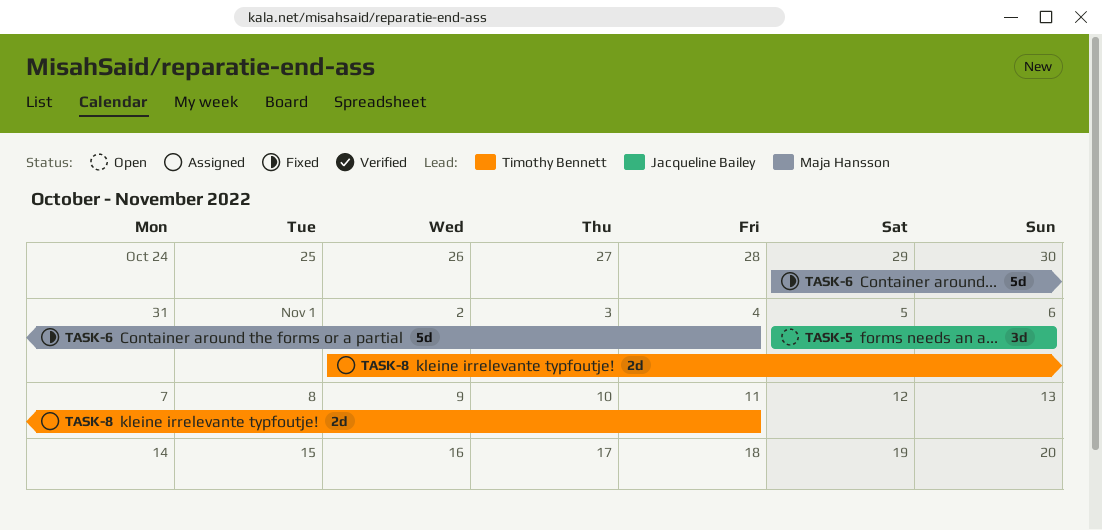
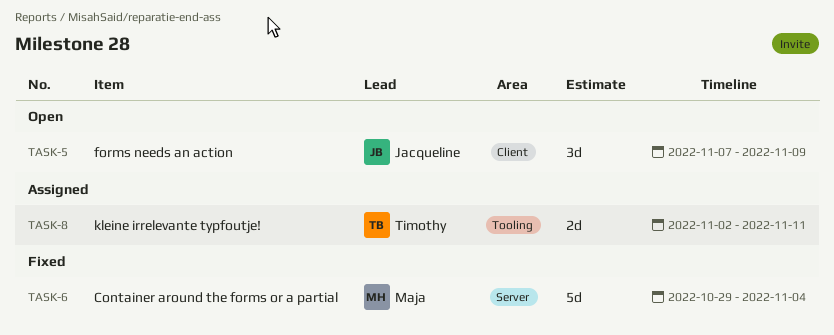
TASK-5, start: Nov 5 -> Nov 7
TASK-5, due: Nov 6 -> Nov 9

